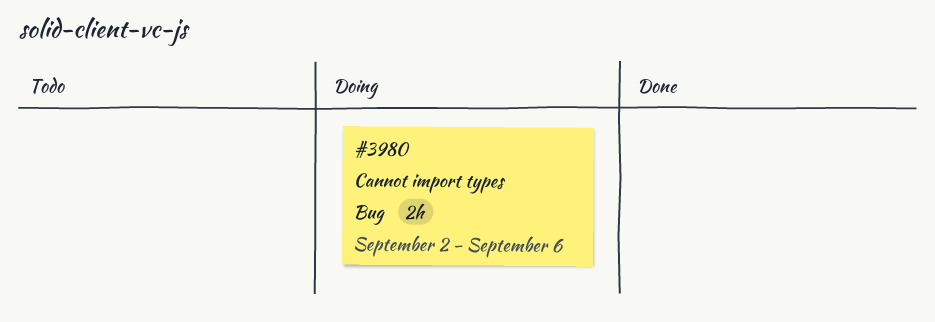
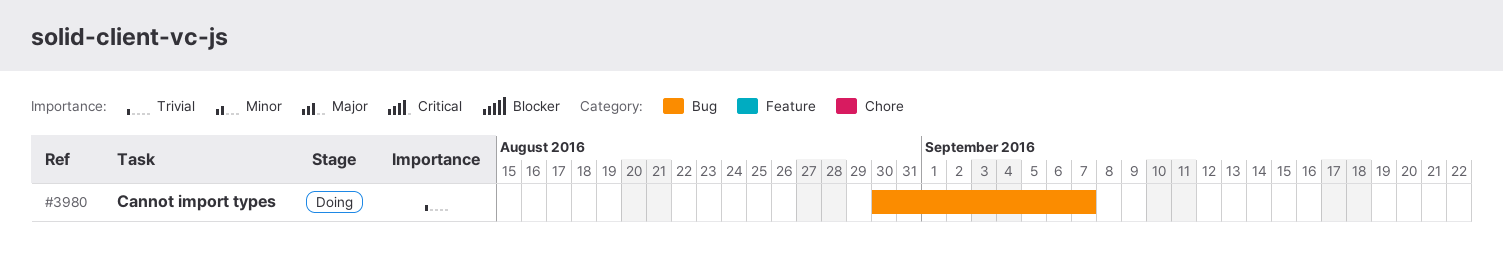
#3980, start: Sep 2 -> Aug 30
#3980, due: Sep 6 -> Sep 7

